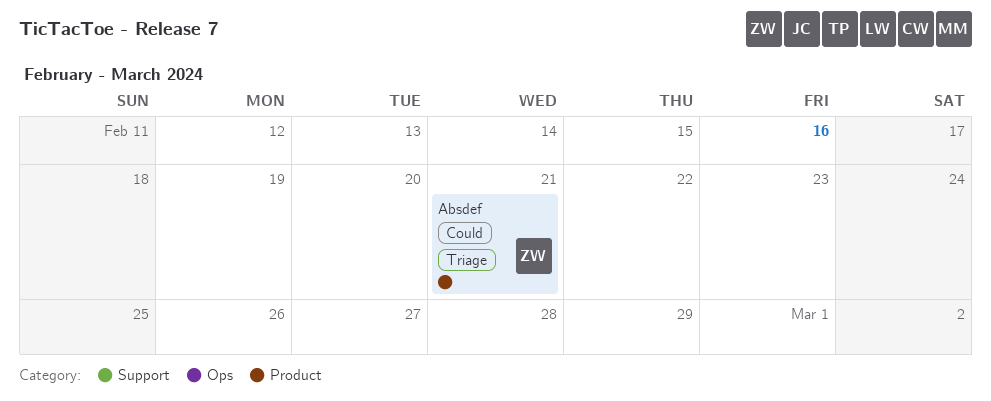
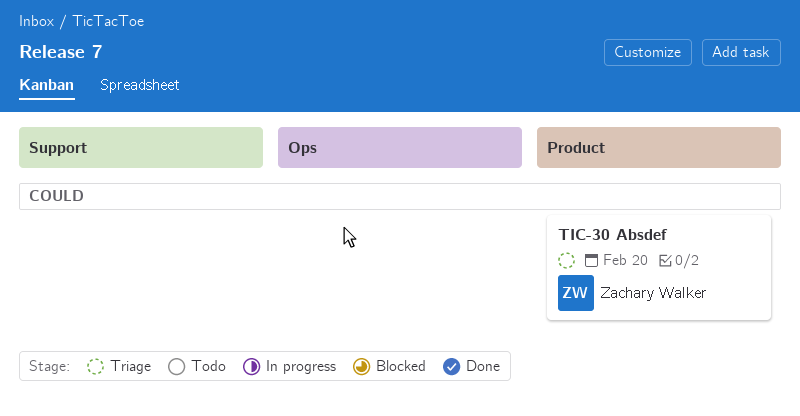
Absdef, due: Feb 21 -> Feb 20

